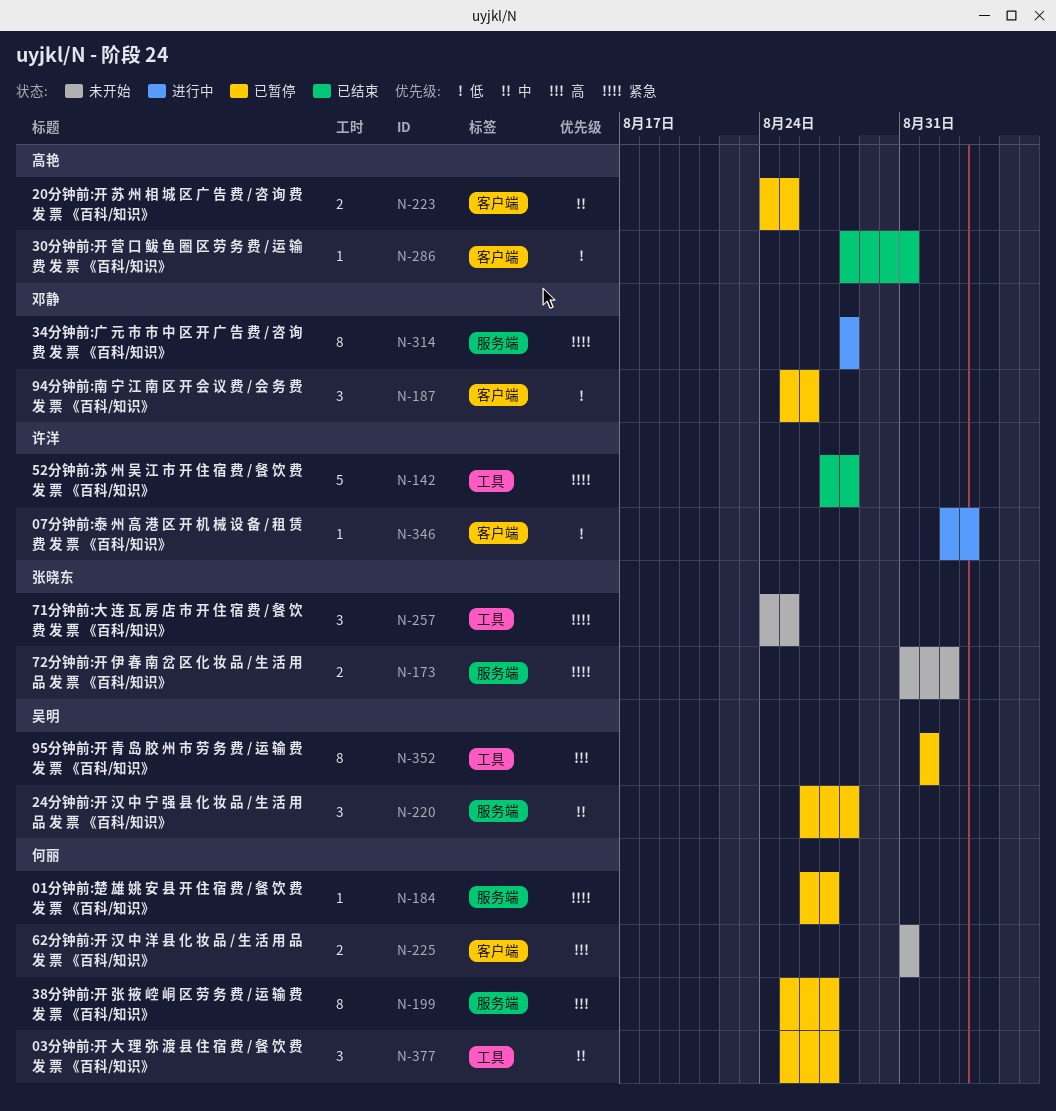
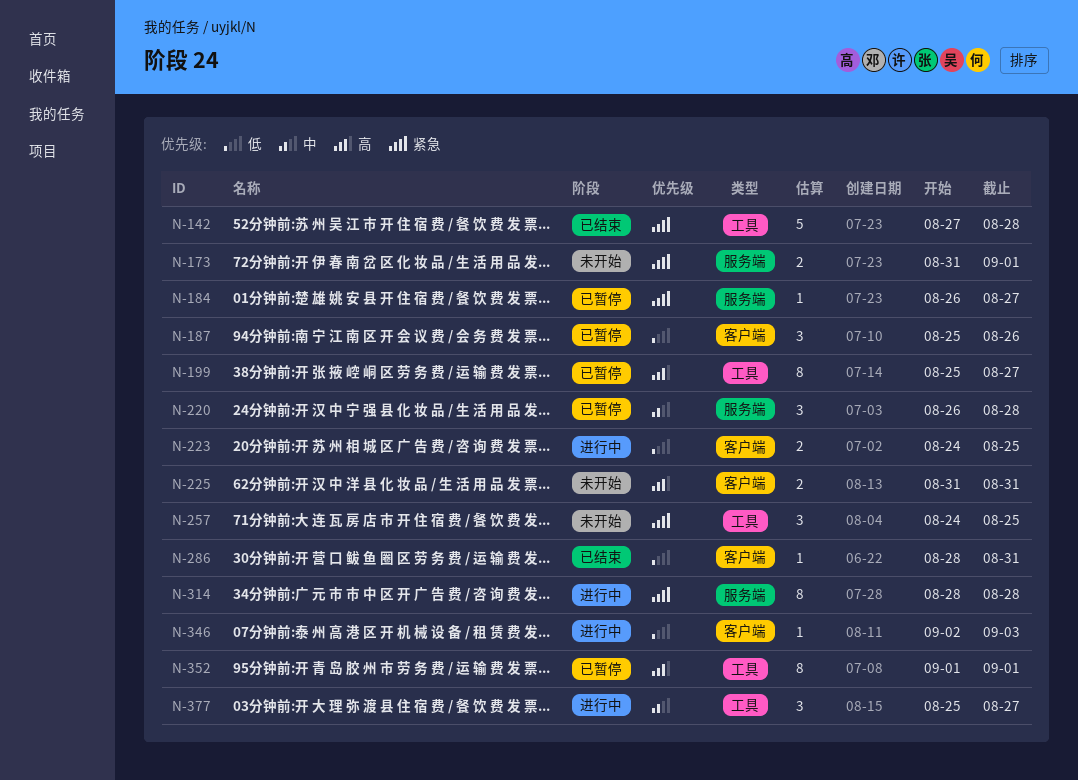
N-173, due: Sep 2 -> Sep 1
N-199, label: 服务端 -> 工具
N-223, status: 已暂停 -> 进行中
N-223, priority: 中 -> 低
N-377, status: 已暂停 -> 进行中

